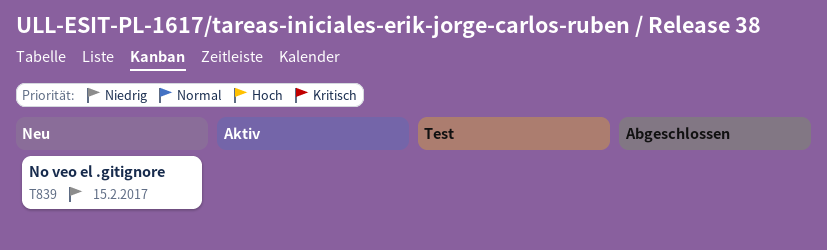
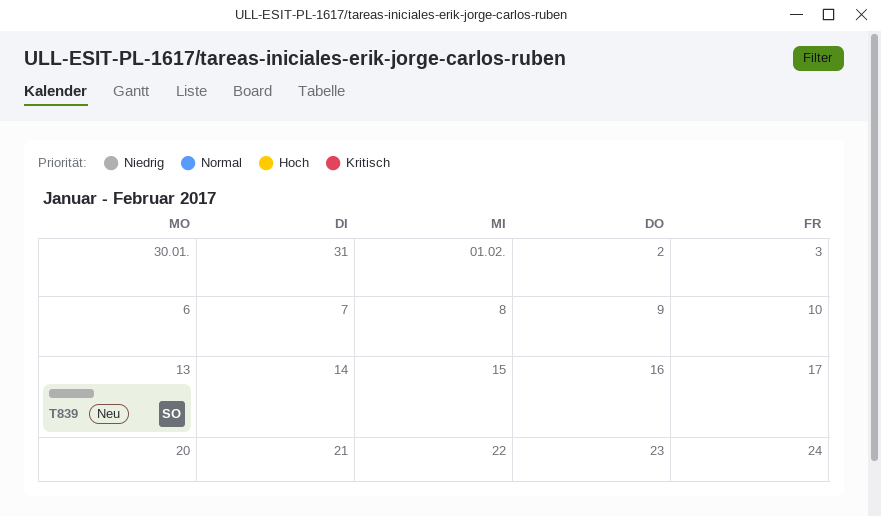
T839, due: Feb 15 -> Feb 13

